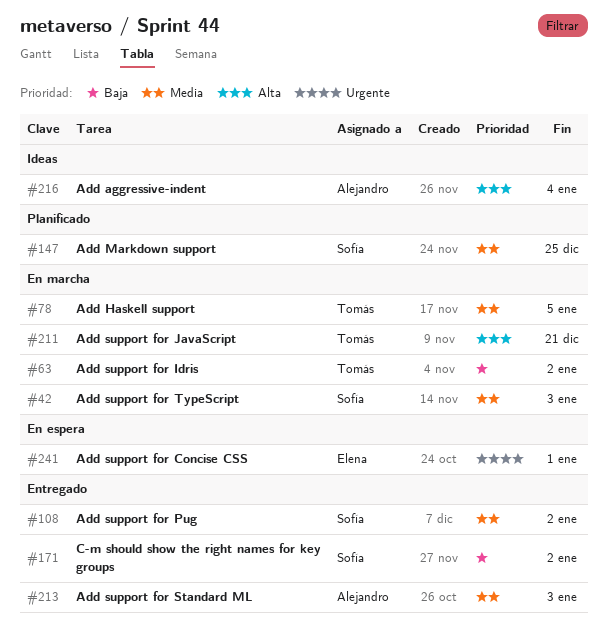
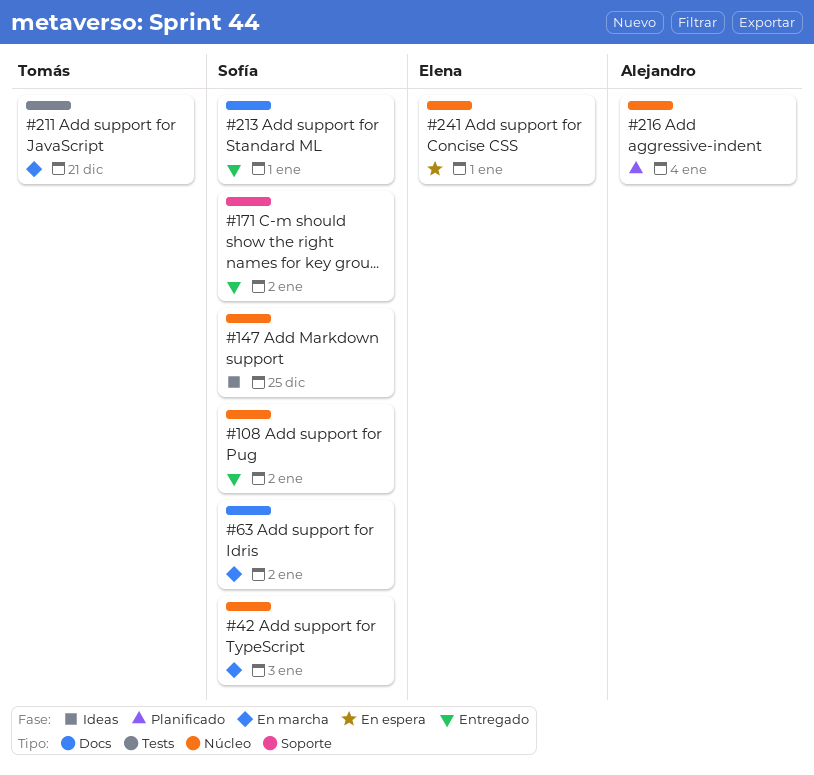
#63, owner: Tomás -> Sofía
#78: present -> none
#147, status: Planificado -> Ideas
#213, owner: Alejandro -> Sofía
#213, due: Jan 3 -> Jan 1
#216, status: Ideas -> Planificado

